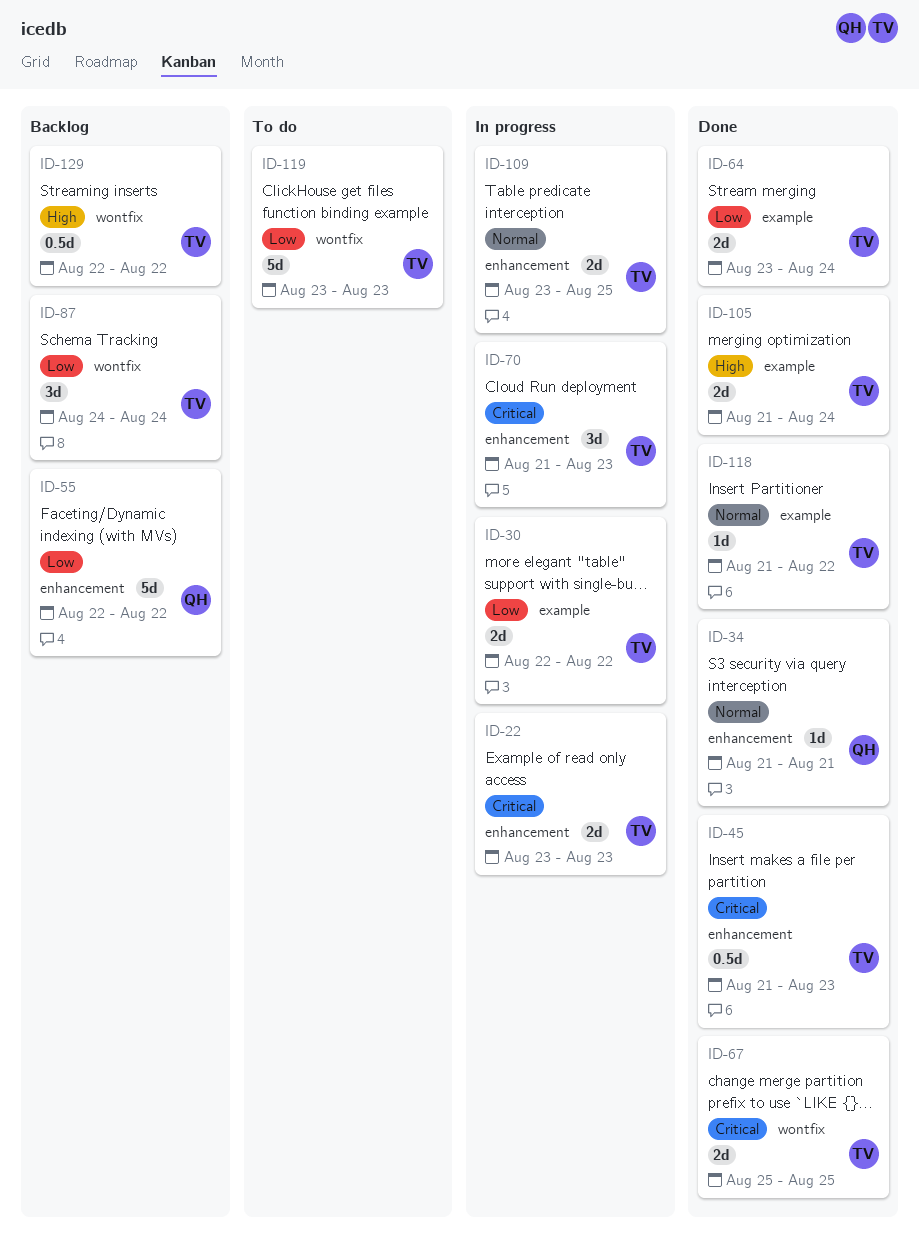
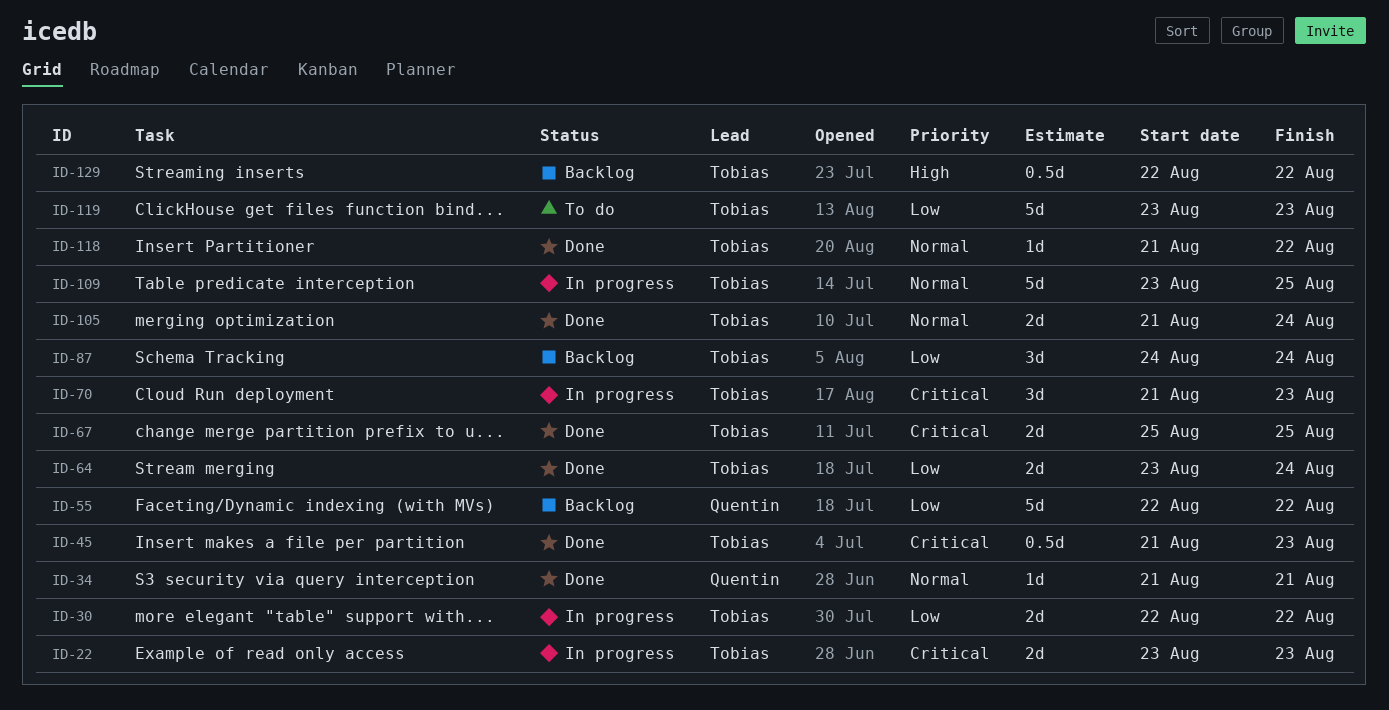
ID-105, priority: High -> Normal
ID-109, estimate: 2d -> 5d

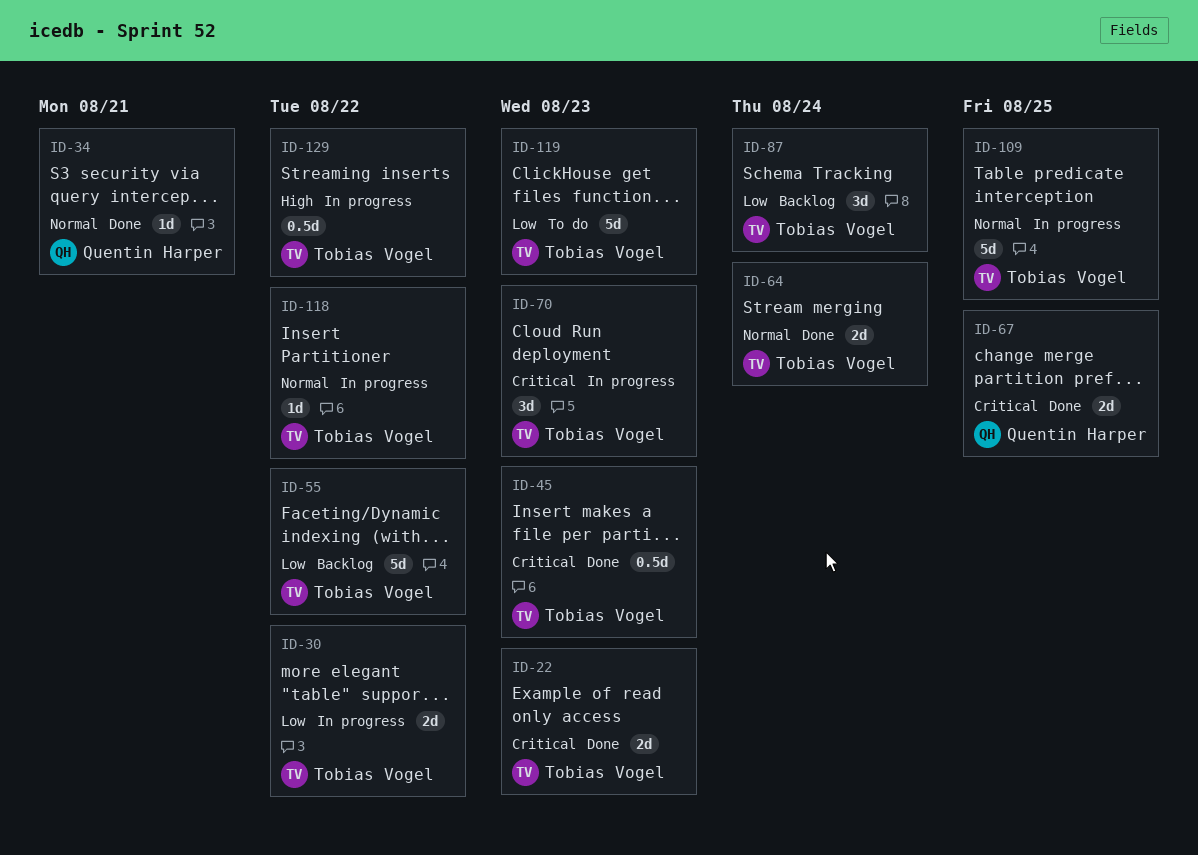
ID-22, status: In progress -> Done
ID-55, owner: Quentin Harper -> Tobias Vogel
ID-64, priority: Low -> Normal
ID-67, owner: Tobias Vogel -> Quentin Harper
ID-105: present -> none
ID-118, status: Done -> In progress
ID-129, status: Backlog -> In progress

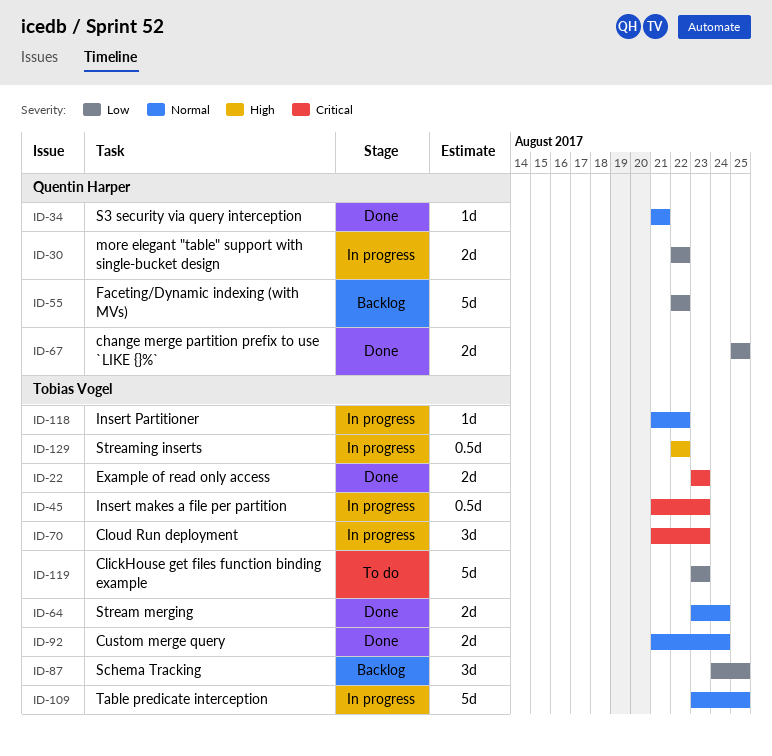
ID-30, owner: Tobias Vogel -> Quentin Harper
ID-45, status: Done -> In progress
ID-55, owner: Tobias Vogel -> Quentin Harper
ID-67, priority: Critical -> Low
ID-87, due: Aug 24 -> Aug 25
ID-92: none -> present

